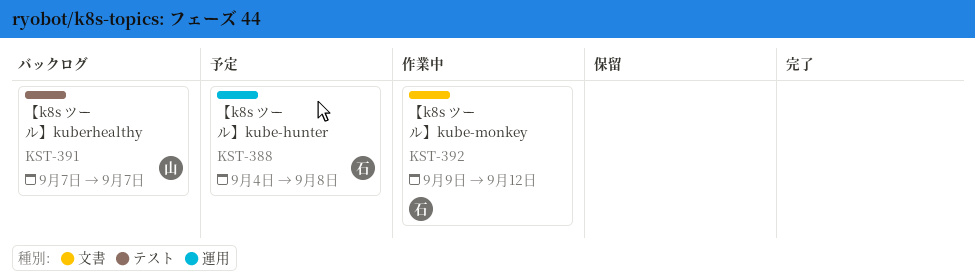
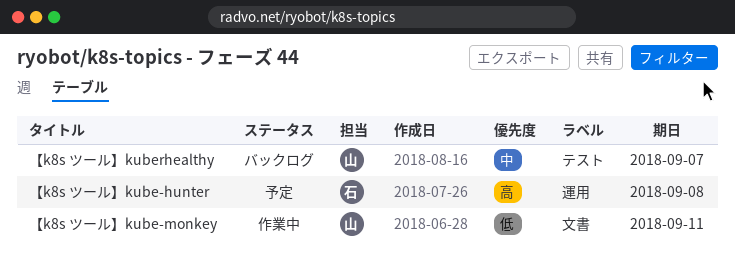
【k8s ツール】kube-monkey, owner: 石 -> 山
【k8s ツール】kube-monkey, due: Sep 12 -> Sep 11

